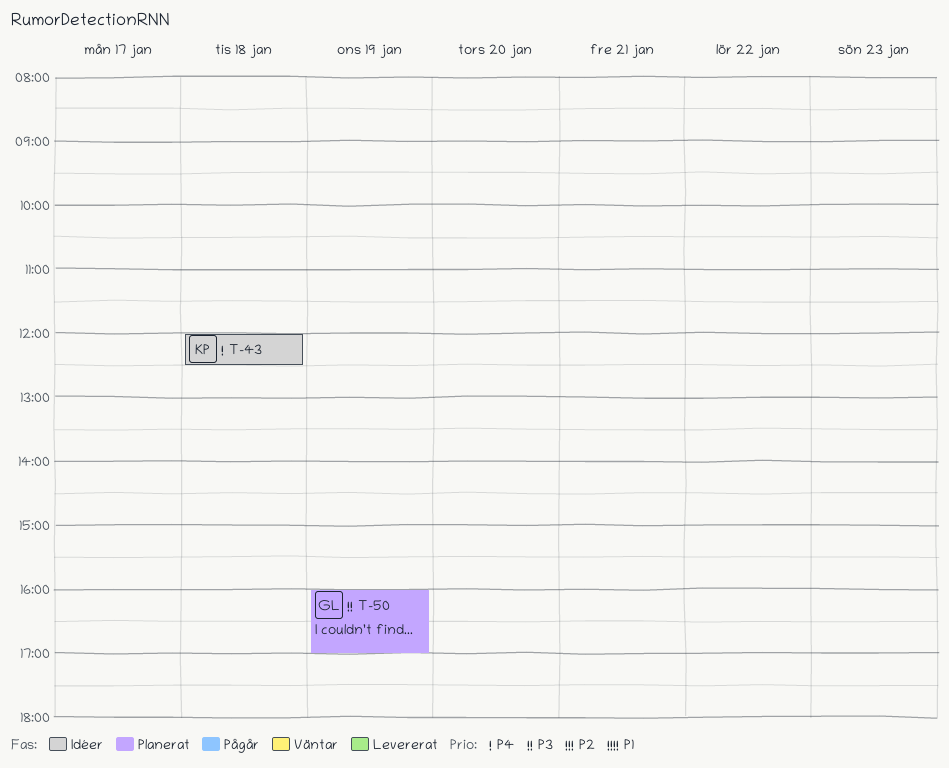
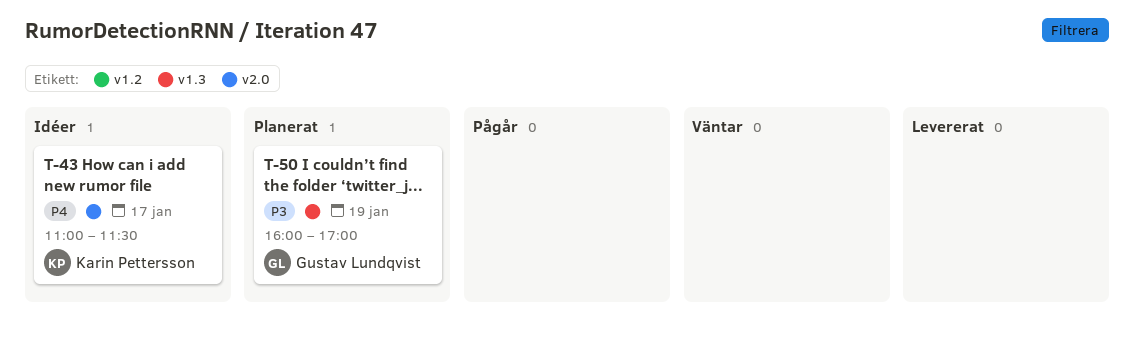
T-43, day: Jan 18 -> Jan 17
T-43, begins: 12:00 -> 11:00
T-43, ends: 12:30 -> 11:30

